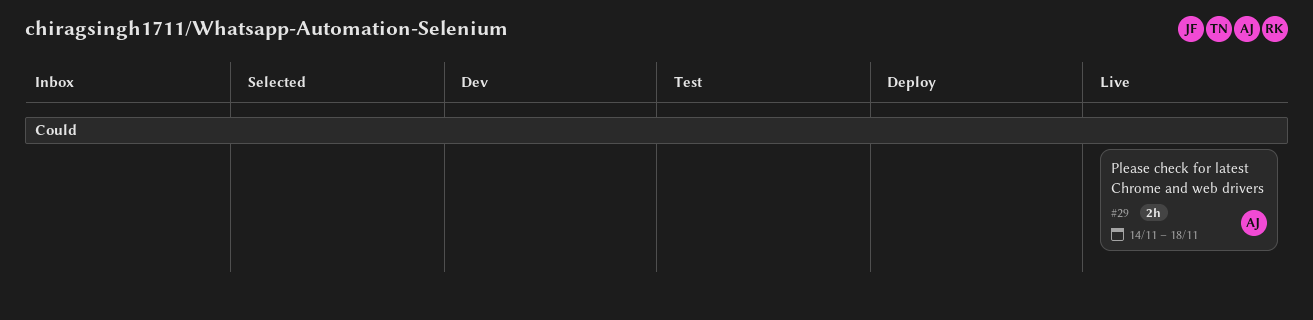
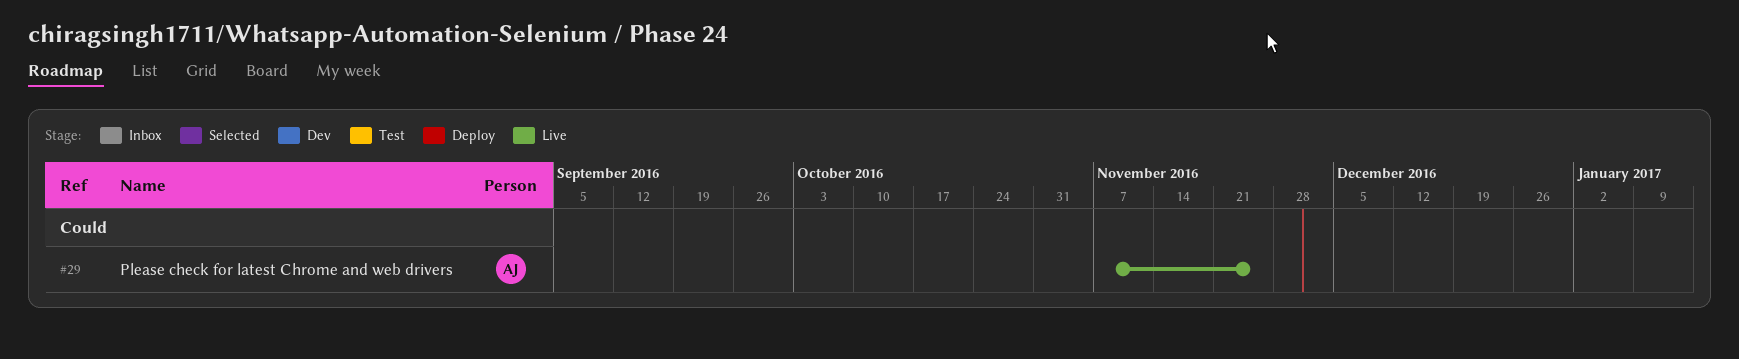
#29, start: Nov 14 -> Nov 7
#29, due: Nov 18 -> Nov 25

